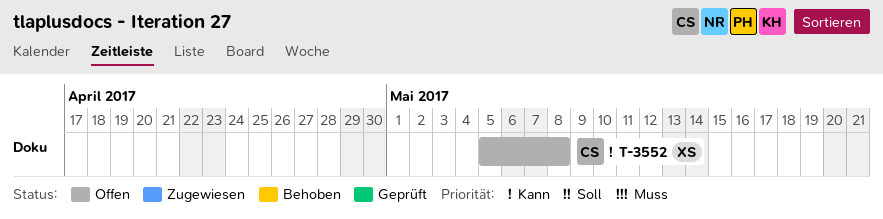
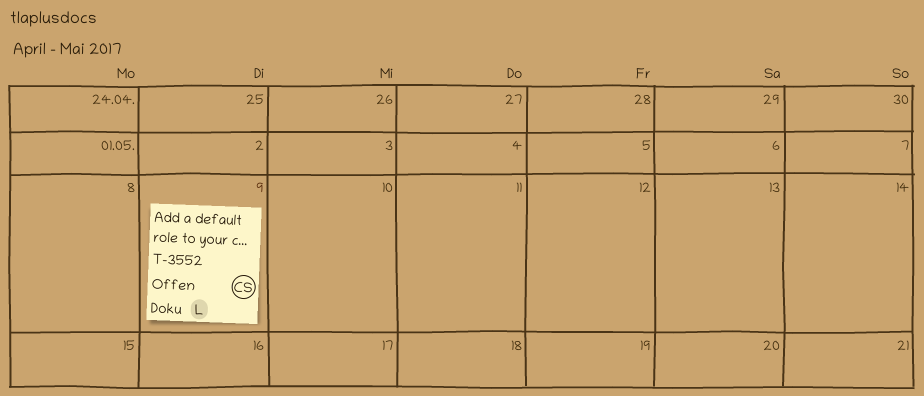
T-3552, estimate: XS -> L
T-3552, due: May 8 -> May 9

